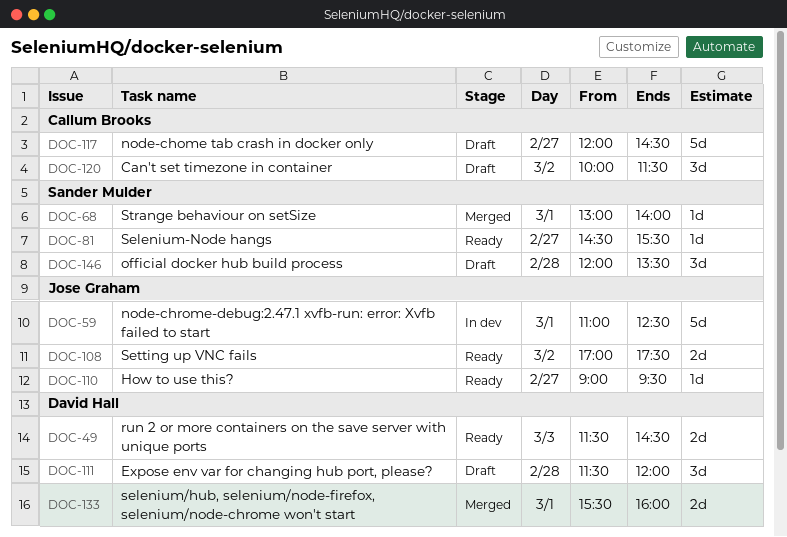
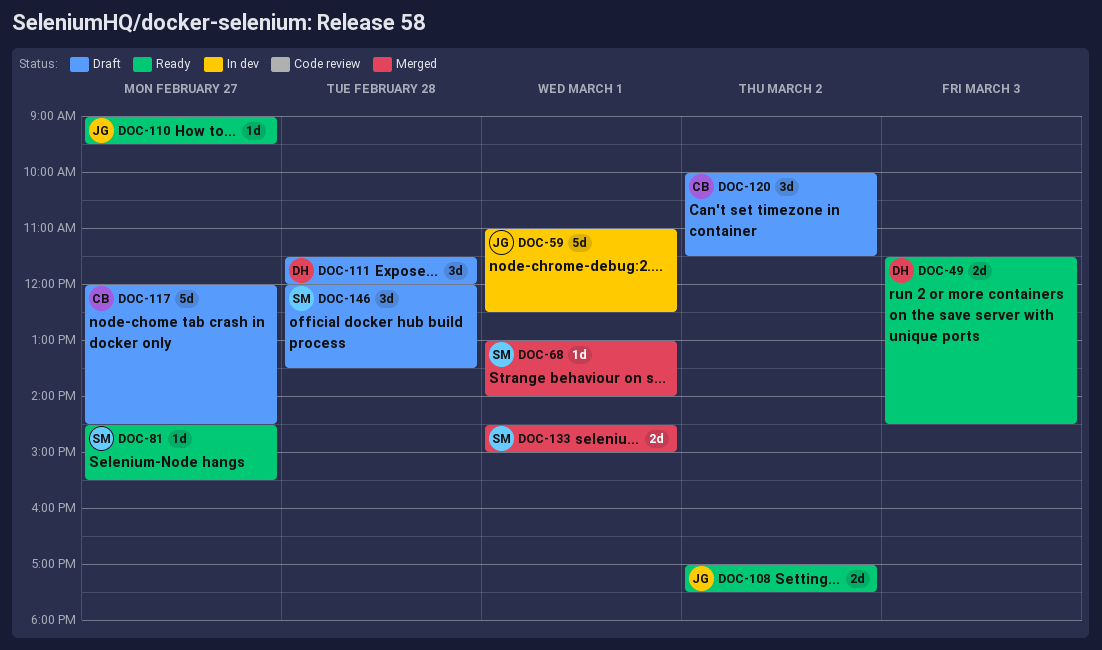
DOC-133, owner: David Hall -> Sander Mulder
DOC-133, begins: 15:30 -> 14:30
DOC-133, ends: 16:00 -> 15:00

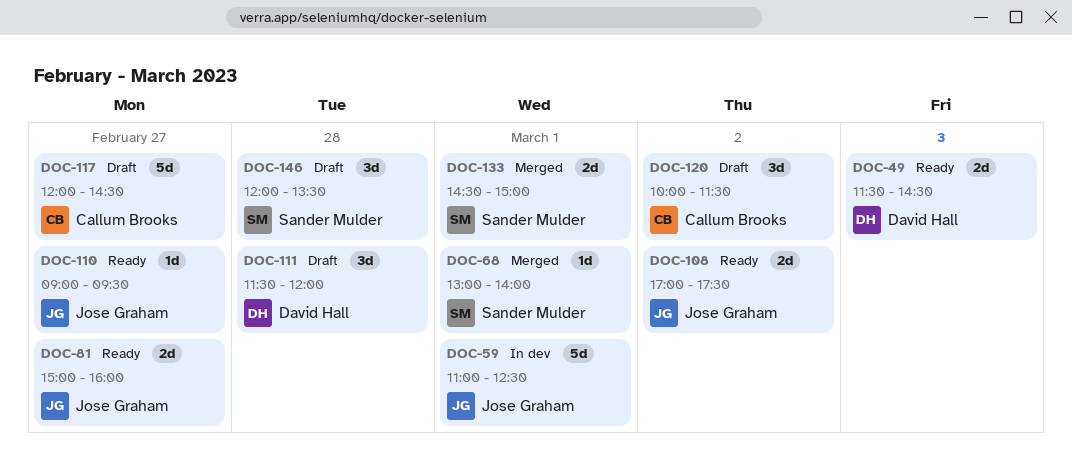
DOC-81, owner: Sander Mulder -> Jose Graham
DOC-81, estimate: 1d -> 2d
DOC-81, begins: 14:30 -> 15:00
DOC-81, ends: 15:30 -> 16:00

